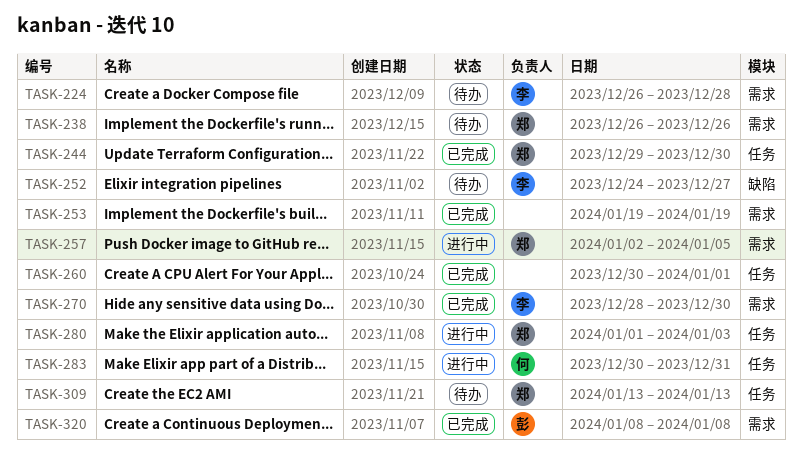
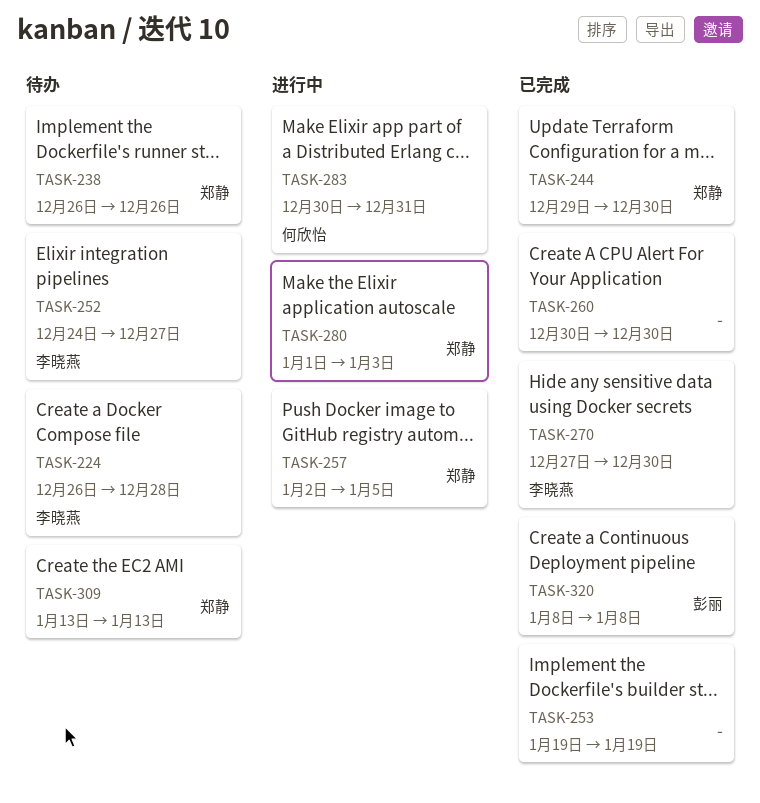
TASK-260, due: Jan 1 -> Dec 30
TASK-270, start: Dec 28 -> Dec 27

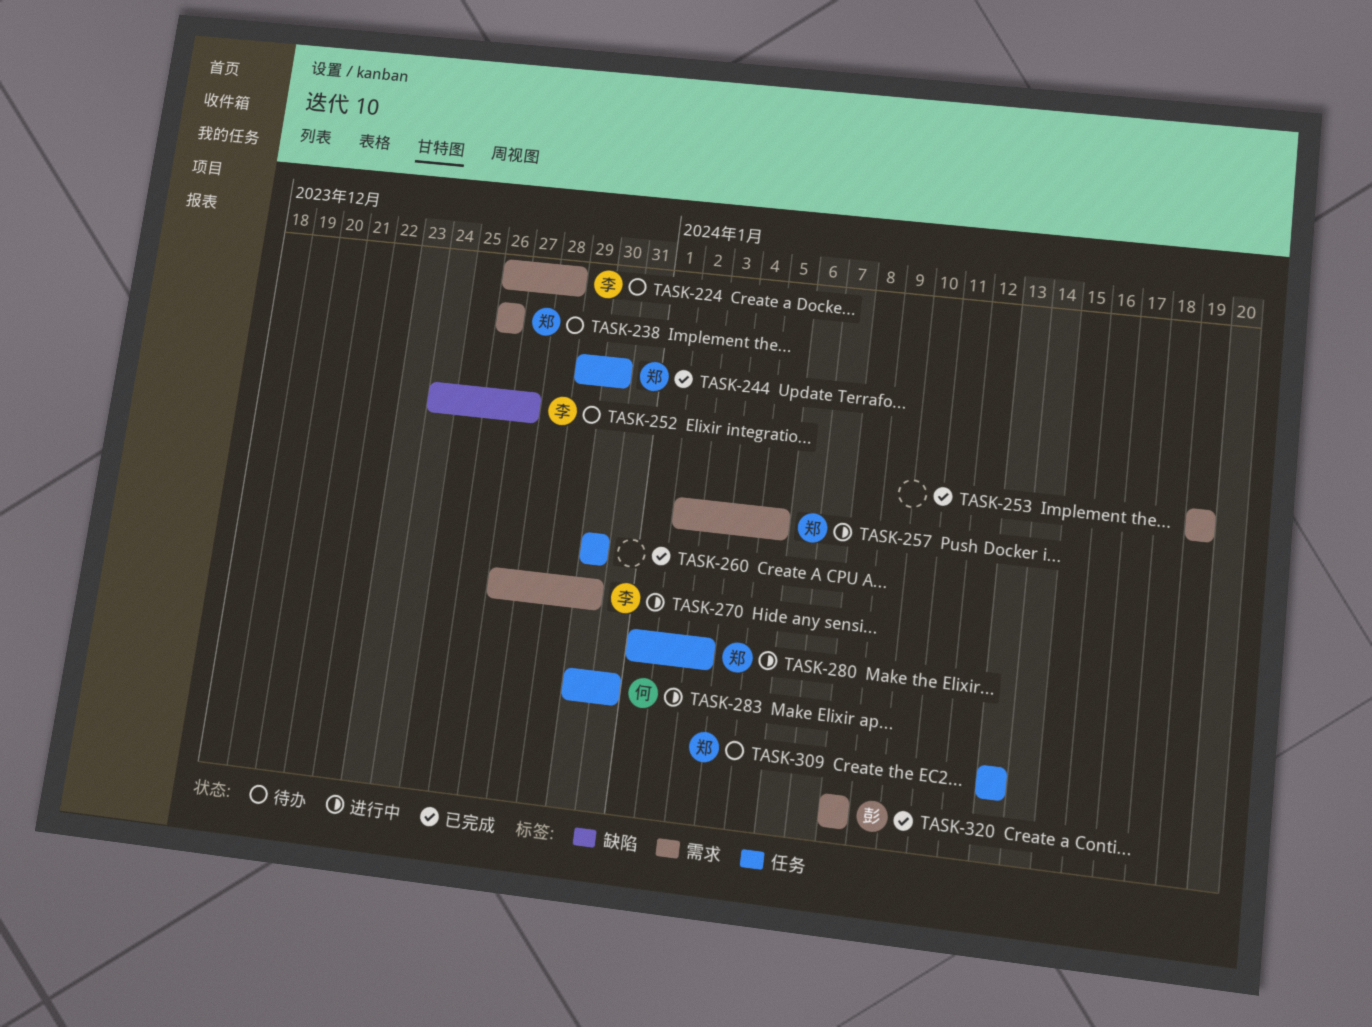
TASK-270, status: 已完成 -> 进行中

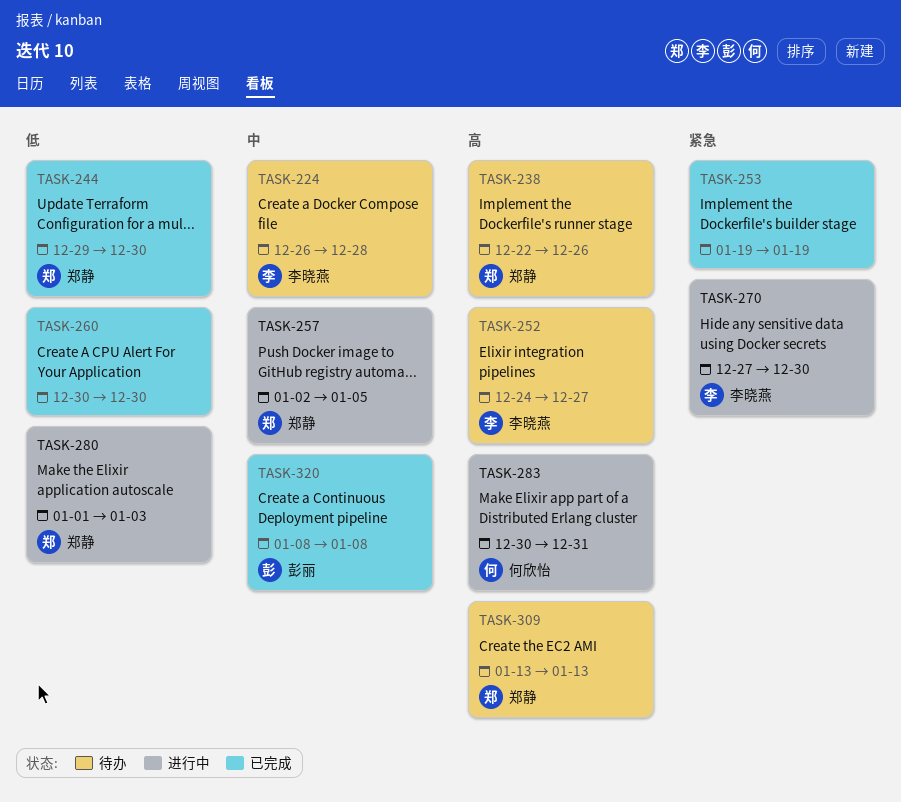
TASK-238, start: Dec 26 -> Dec 22

